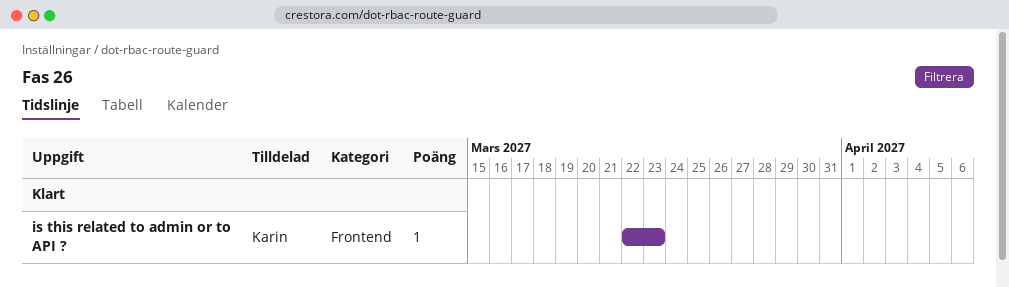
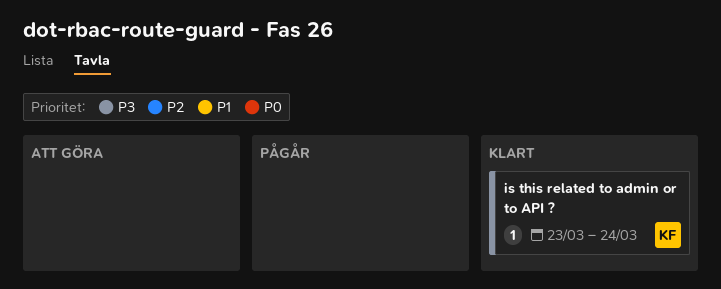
is this related to admin or to API ?, start: Mar 22 -> Mar 23
is this related to admin or to API ?, due: Mar 23 -> Mar 24

